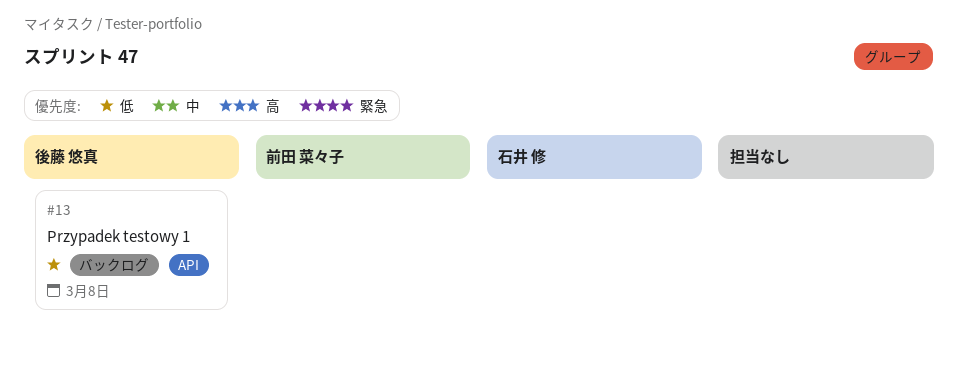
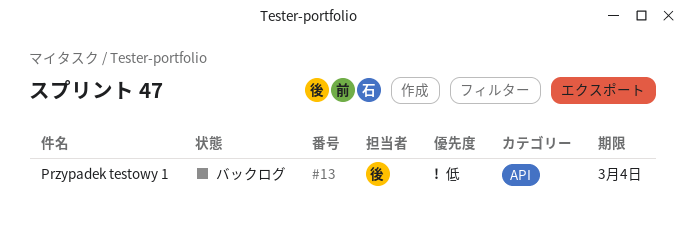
#13, due: Mar 8 -> Mar 4

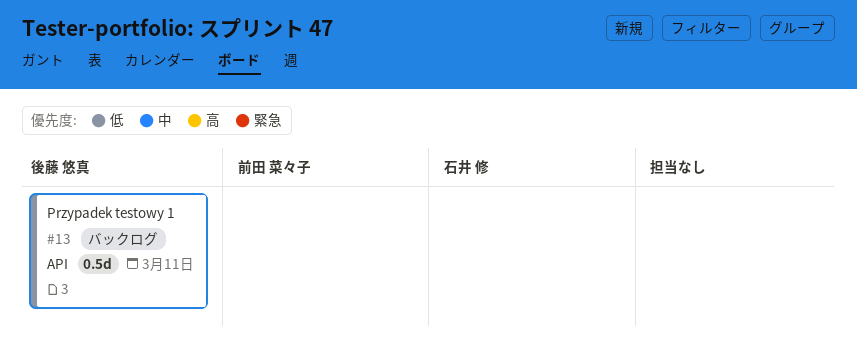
#13, due: Mar 4 -> Mar 11

